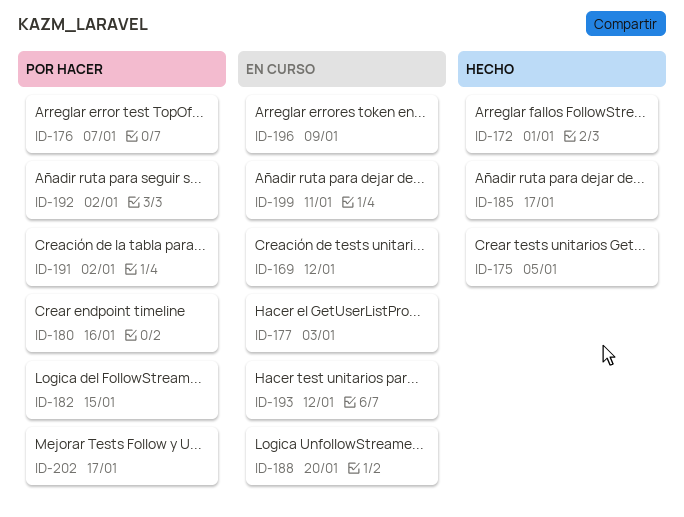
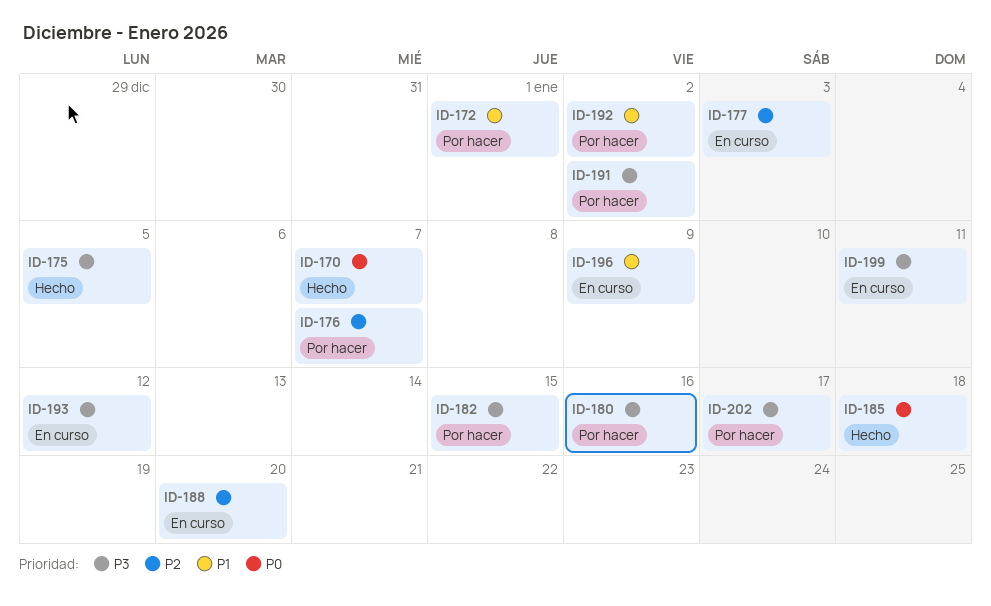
ID-169: present -> none
ID-170: none -> present
ID-172, status: Hecho -> Por hacer
ID-185, due: Jan 17 -> Jan 18

